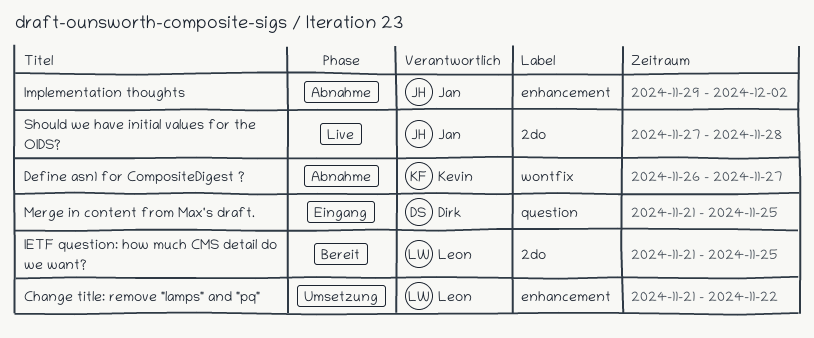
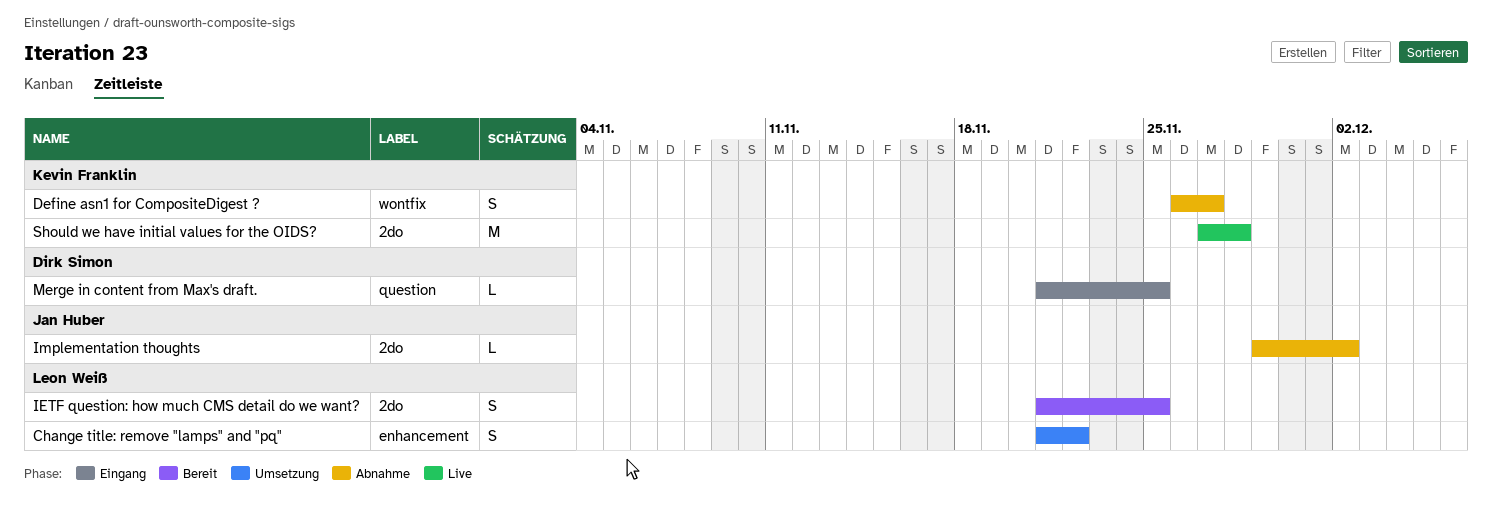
Implementation thoughts, label: enhancement -> 2do
Should we have initial values for the OIDS?, owner: Jan Huber -> Kevin Franklin

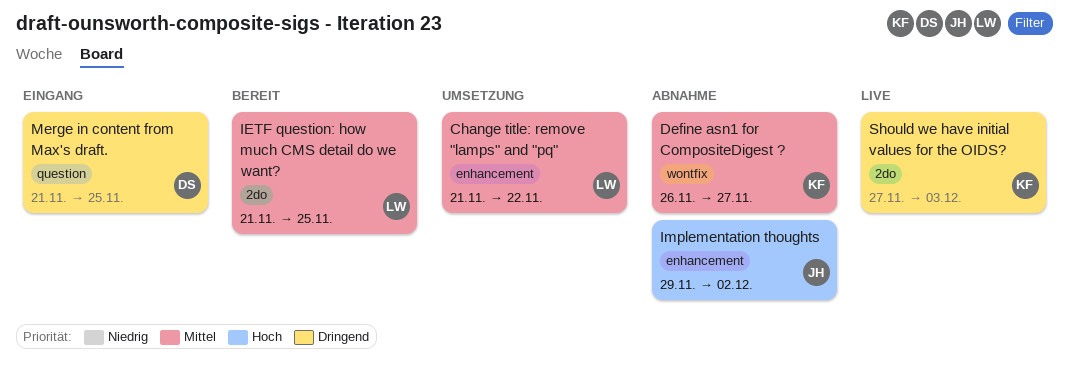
Implementation thoughts, label: 2do -> enhancement
Should we have initial values for the OIDS?, due: Nov 28 -> Dec 3

